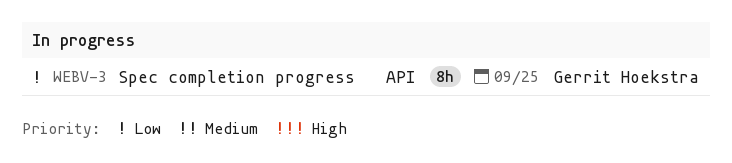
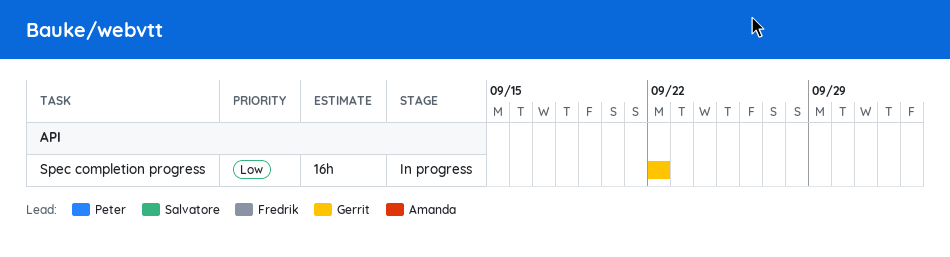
Spec completion progress, estimate: 8h -> 16h
Spec completion progress, due: Sep 25 -> Sep 22

